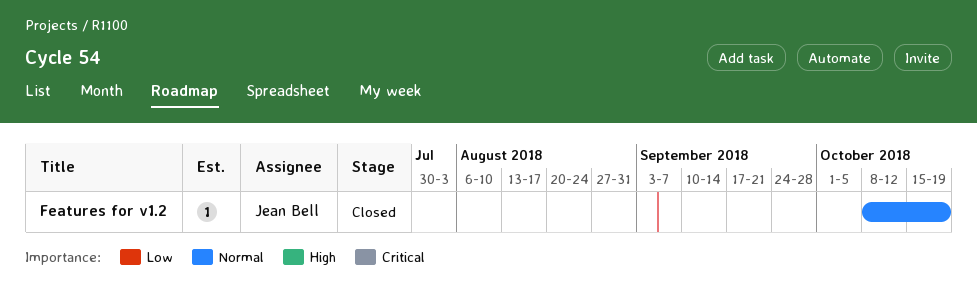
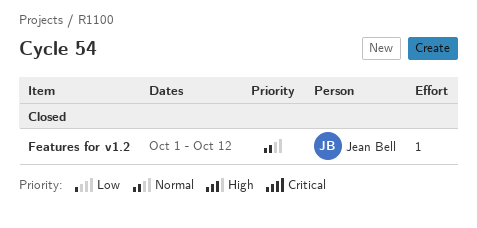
Features for v1.2, start: Oct 8 -> Oct 1
Features for v1.2, due: Oct 19 -> Oct 12

